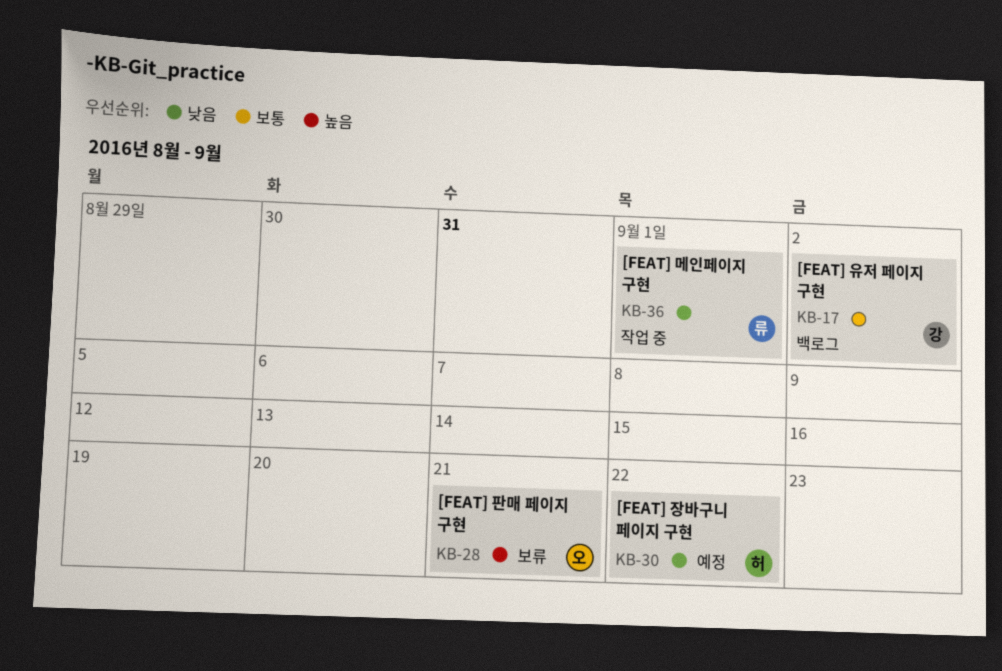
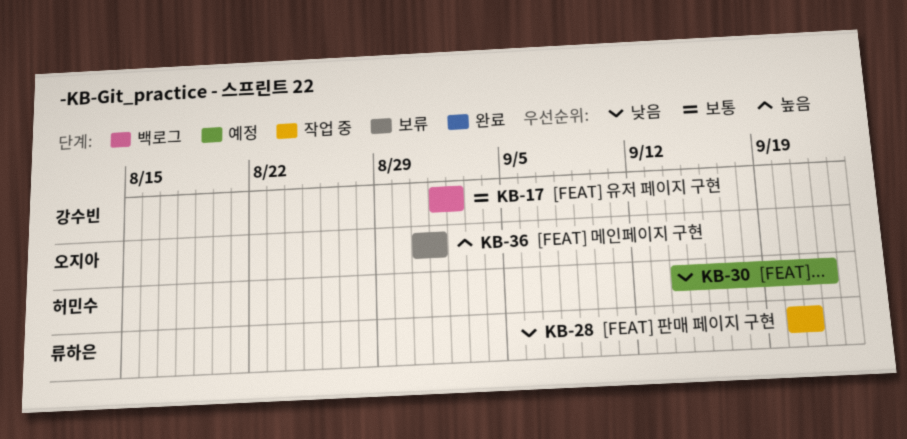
KB-28, status: 보류 -> 작업 중
KB-28, owner: 오지아 -> 류하은
KB-28, priority: 높음 -> 낮음
KB-36, status: 작업 중 -> 보류
KB-36, owner: 류하은 -> 오지아
KB-36, priority: 낮음 -> 높음

